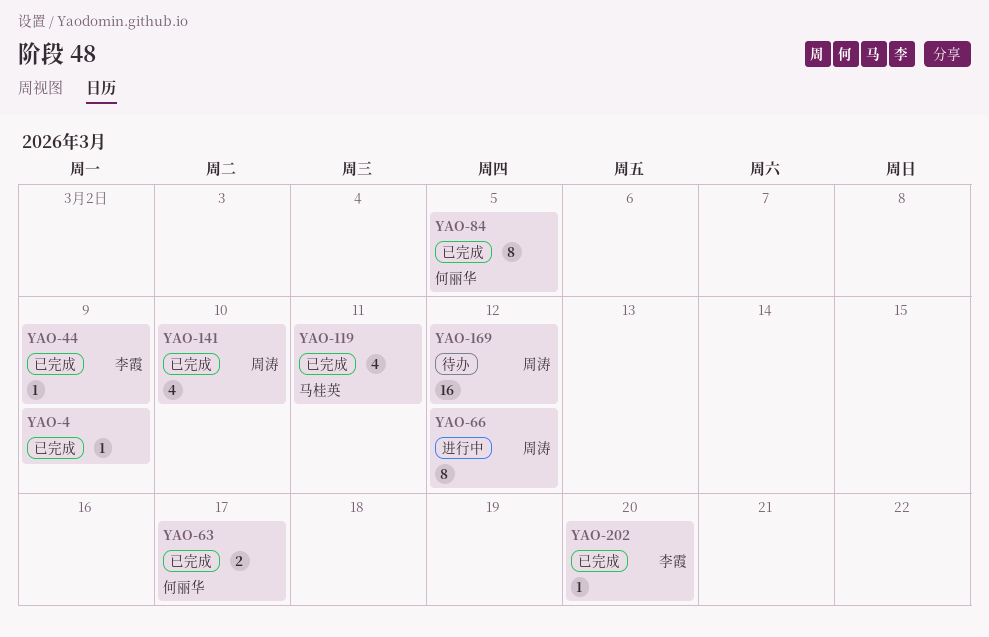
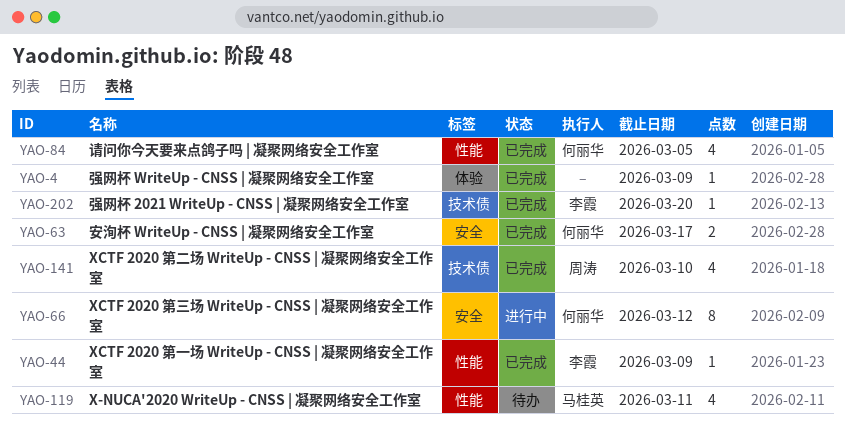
YAO-66, owner: 周涛 -> 何丽华
YAO-84, estimate: 8 -> 4
YAO-119, status: 已完成 -> 待办
YAO-169: present -> none

